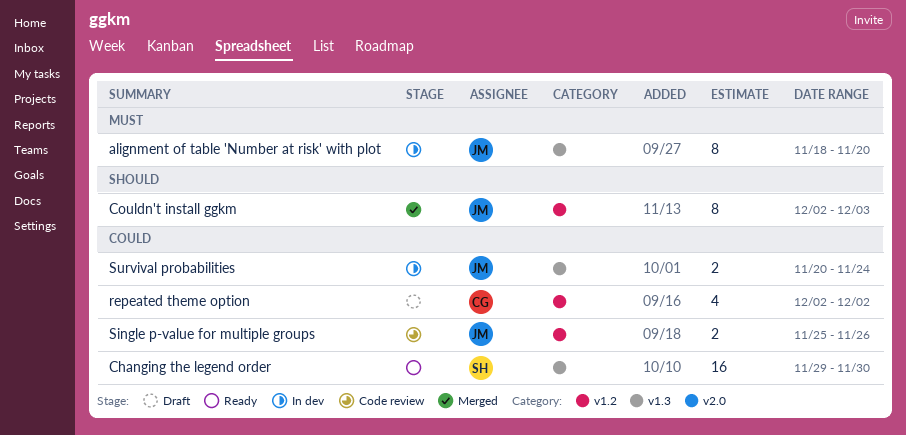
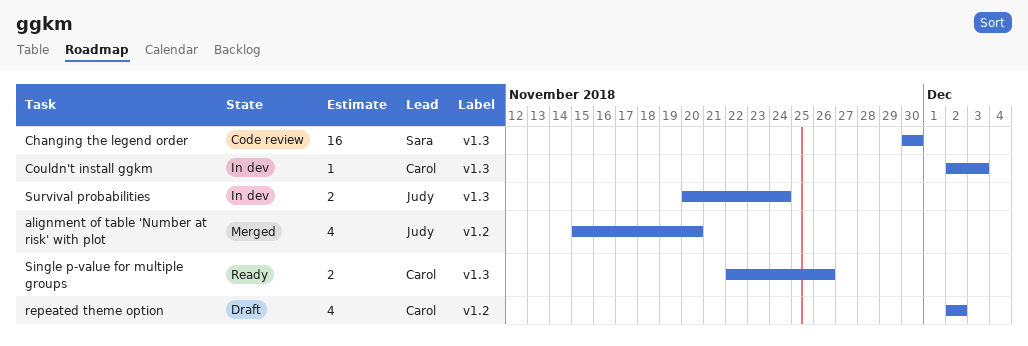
alignment of table 'Number at risk' with plot, status: In dev -> Merged
alignment of table 'Number at risk' with plot, label: v1.3 -> v1.2
alignment of table 'Number at risk' with plot, estimate: 8 -> 4
alignment of table 'Number at risk' with plot, start: Nov 18 -> Nov 15
Changing the legend order, status: Ready -> Code review
Changing the legend order, start: Nov 29 -> Nov 30
Couldn't install ggkm, status: Merged -> In dev
Couldn't install ggkm, owner: Judy -> Carol
Couldn't install ggkm, label: v1.2 -> v1.3
Couldn't install ggkm, estimate: 8 -> 1
Single p-value for multiple groups, status: Code review -> Ready
Single p-value for multiple groups, owner: Judy -> Carol
Single p-value for multiple groups, label: v1.2 -> v1.3
Single p-value for multiple groups, start: Nov 25 -> Nov 22

